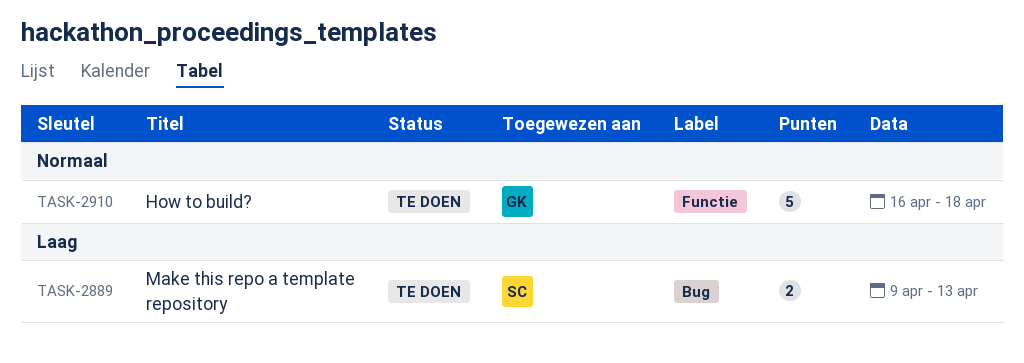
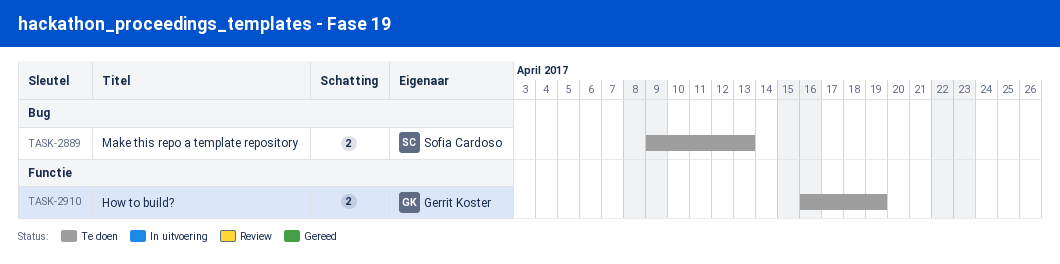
TASK-2910, estimate: 5 -> 2
TASK-2910, due: Apr 18 -> Apr 19

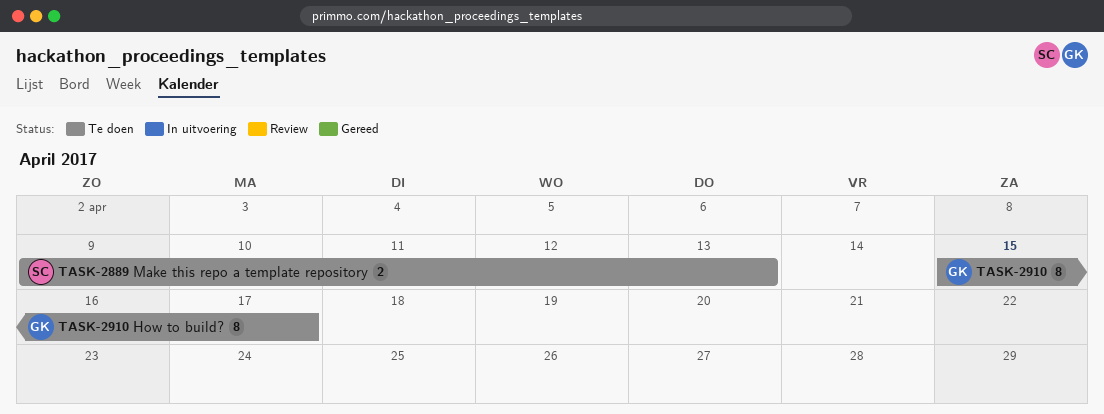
TASK-2910, estimate: 2 -> 8
TASK-2910, start: Apr 16 -> Apr 15
TASK-2910, due: Apr 19 -> Apr 17

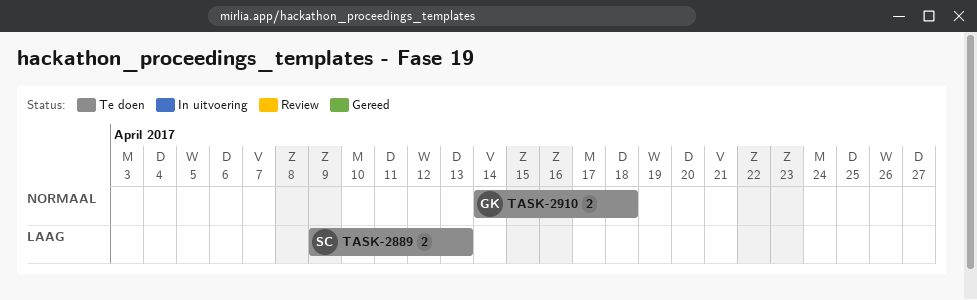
TASK-2910, estimate: 8 -> 2
TASK-2910, start: Apr 15 -> Apr 14
TASK-2910, due: Apr 17 -> Apr 18

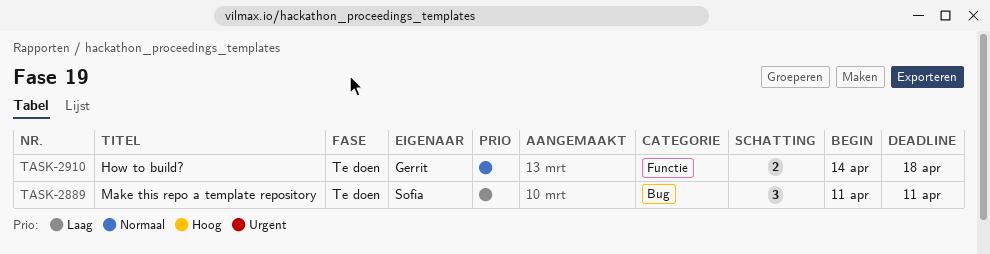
TASK-2889, estimate: 2 -> 3
TASK-2889, start: Apr 9 -> Apr 11
TASK-2889, due: Apr 13 -> Apr 11

